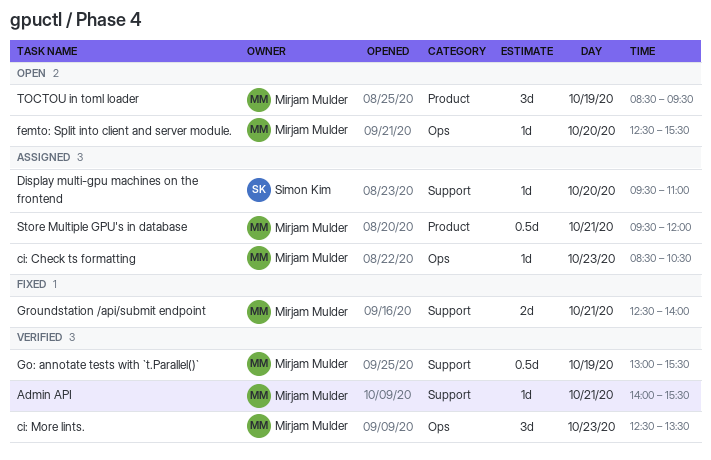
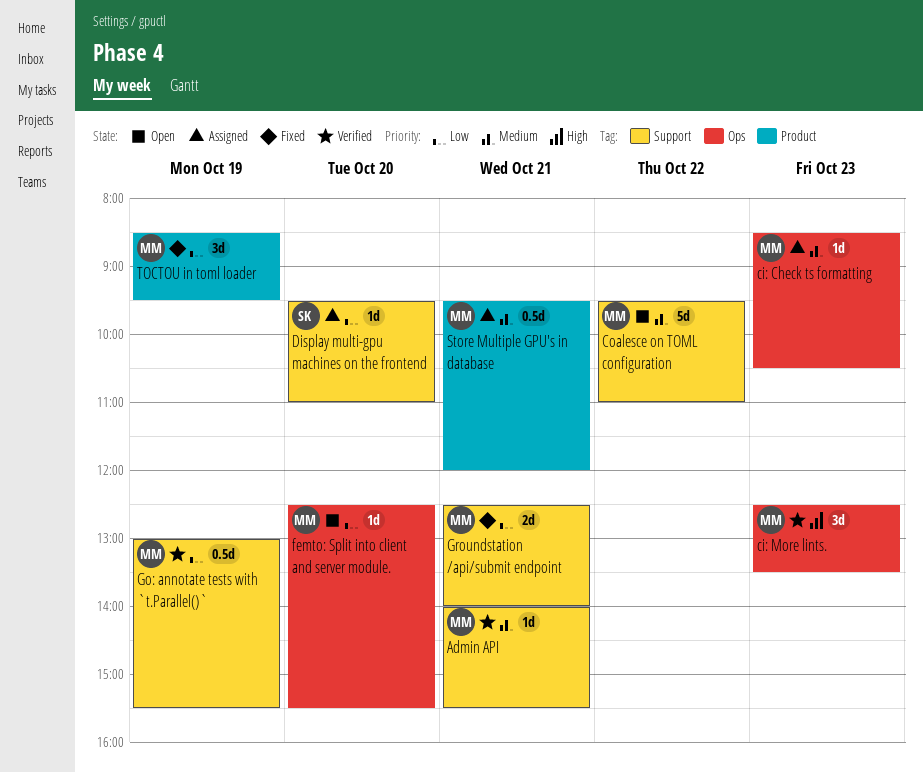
Coalesce on TOML configuration: none -> present
TOCTOU in toml loader, status: Open -> Fixed

